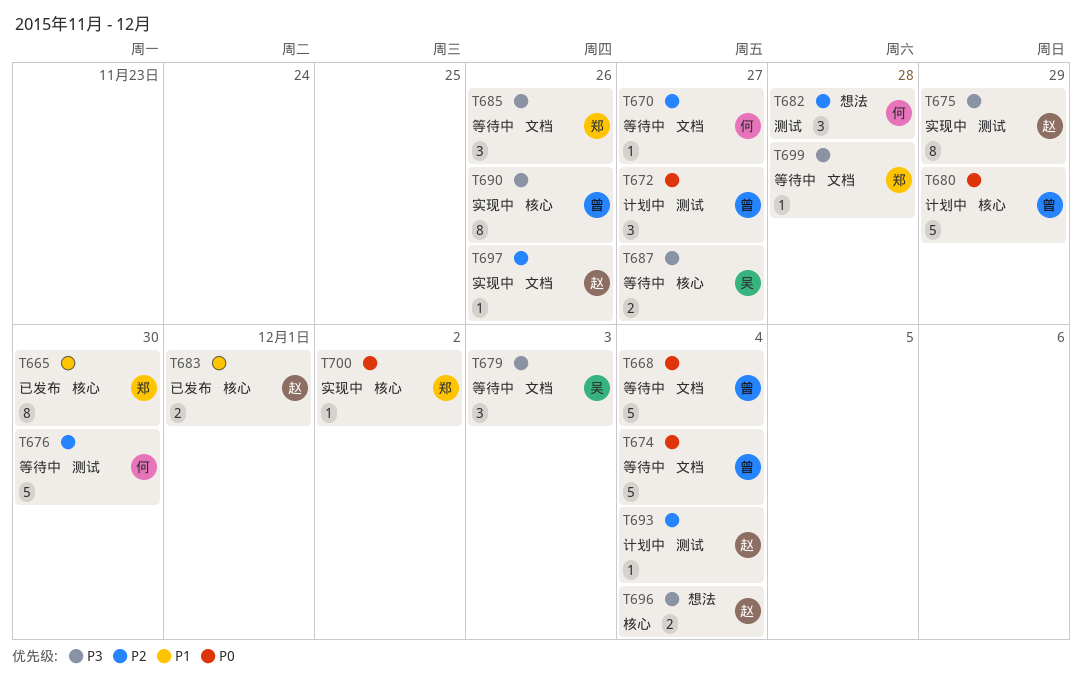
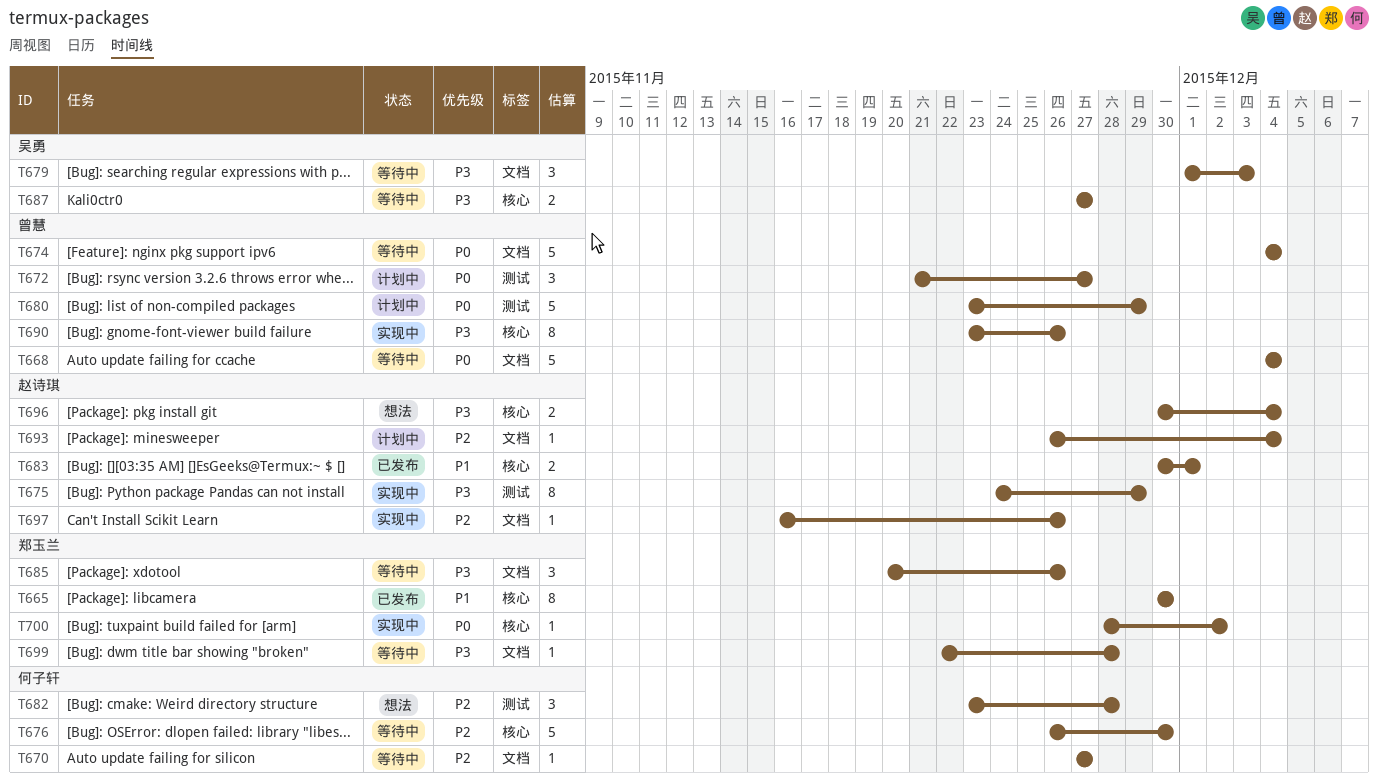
T676, label: 测试 -> 核心
T680, label: 核心 -> 测试
T693, label: 测试 -> 文档

